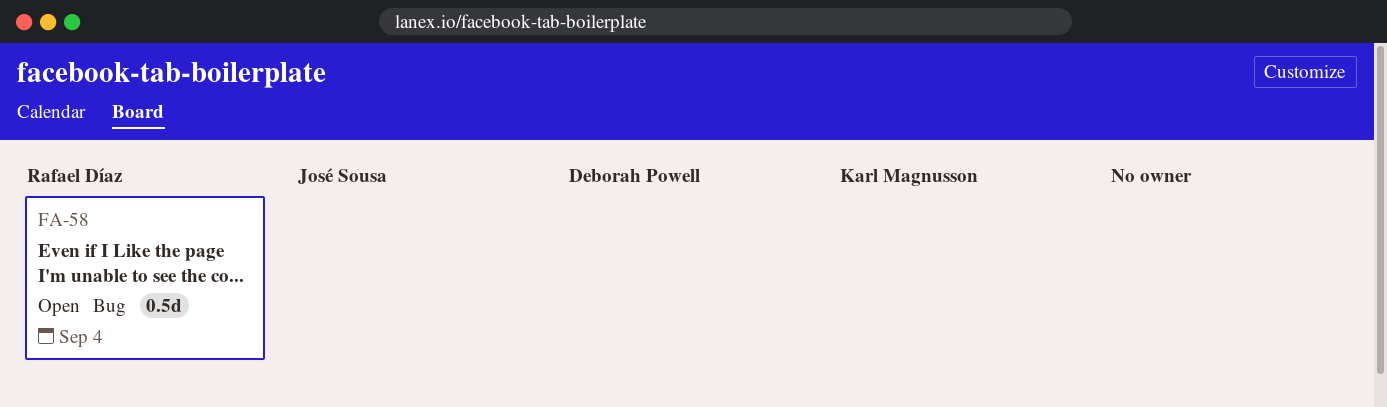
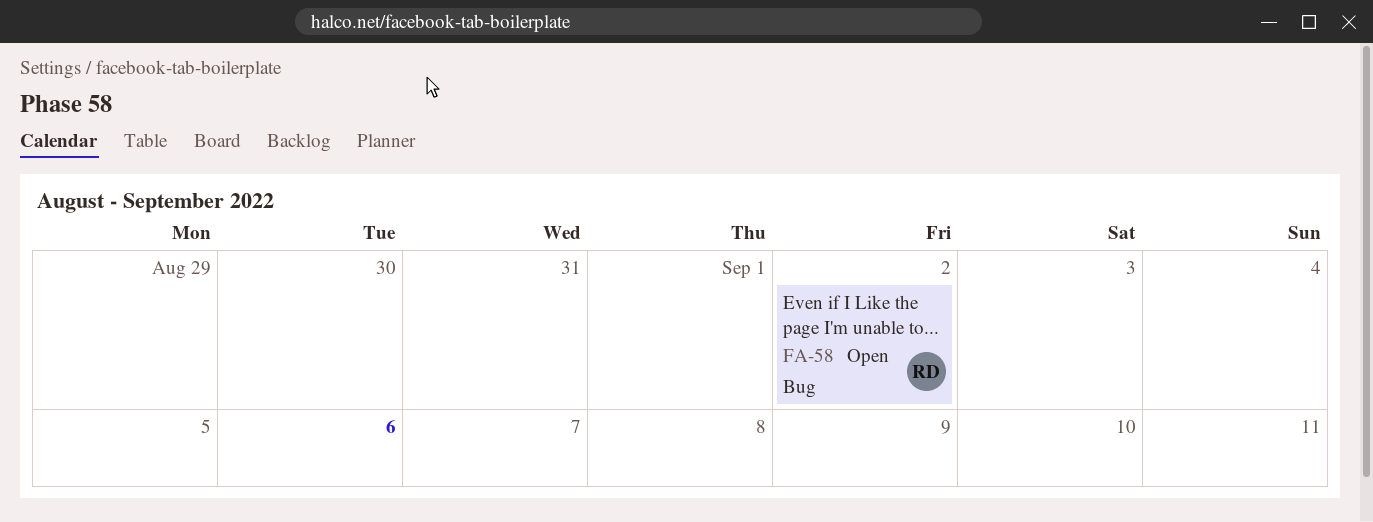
FA-58, due: Sep 4 -> Sep 2

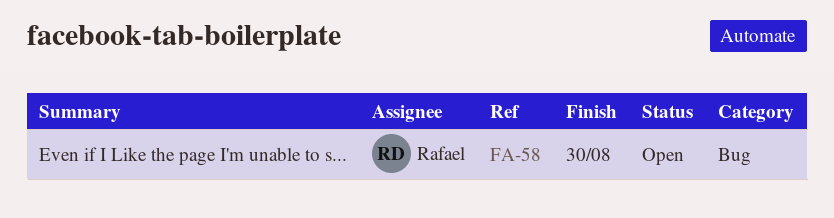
FA-58, due: Sep 2 -> Aug 30

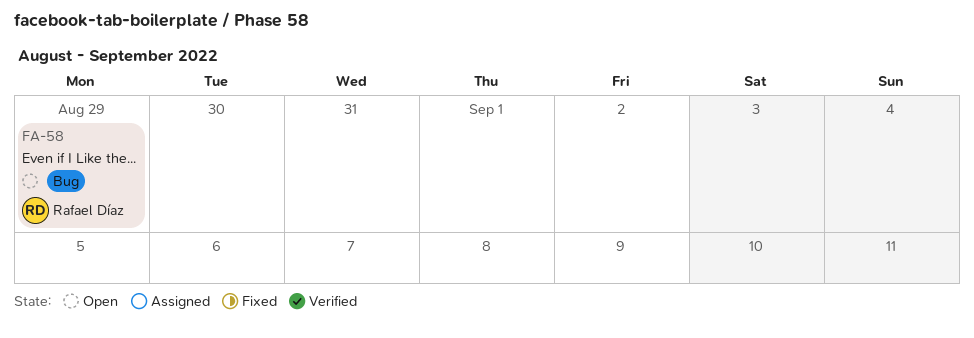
FA-58, due: Aug 30 -> Aug 29

